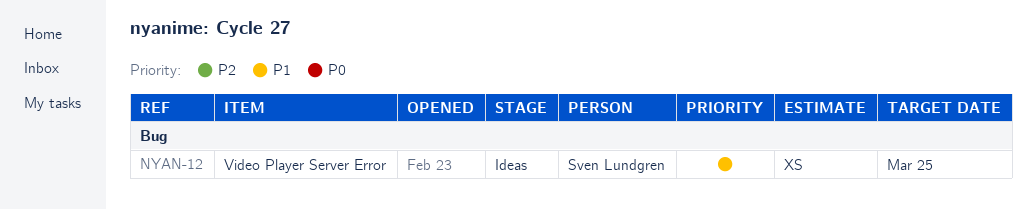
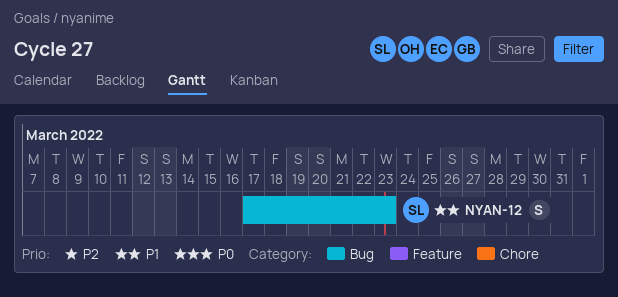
NYAN-12, estimate: XS -> S
NYAN-12, due: Mar 25 -> Mar 23

